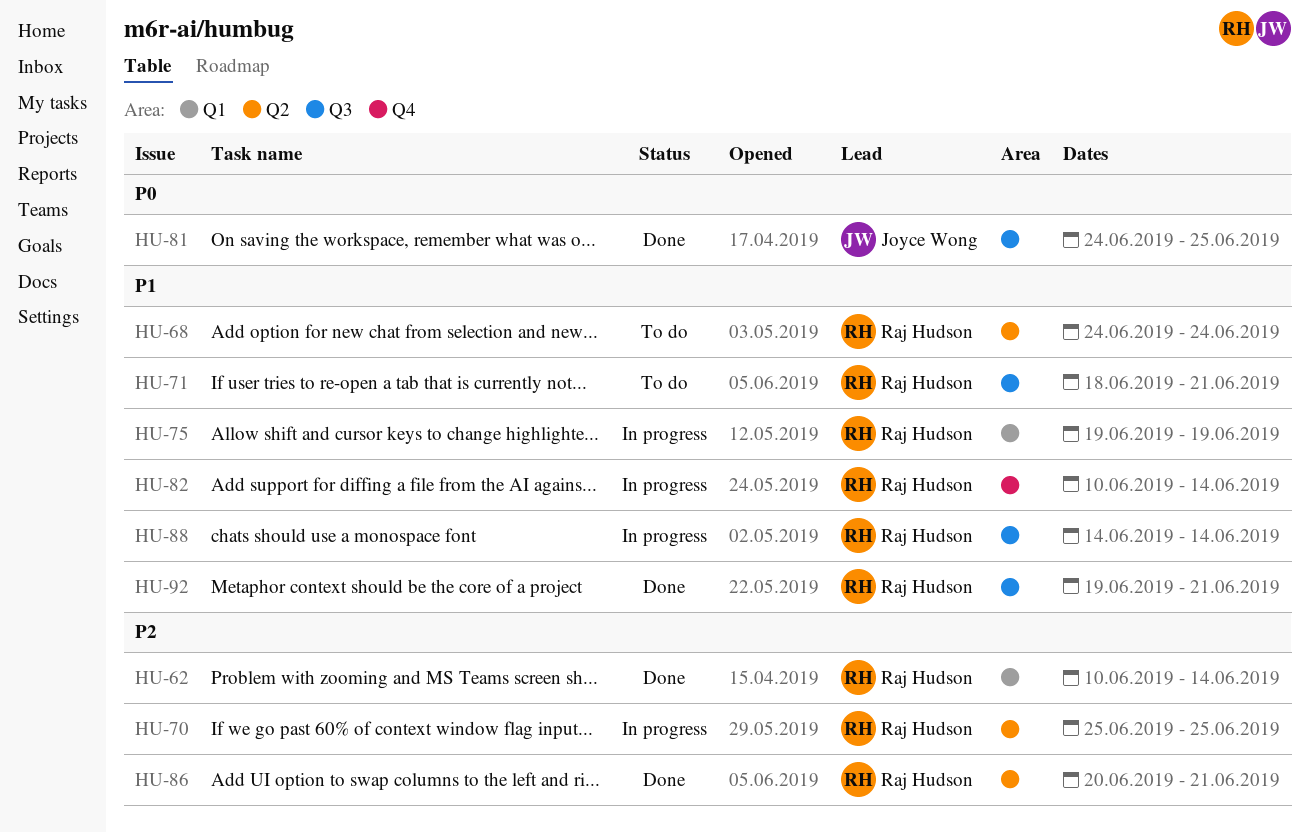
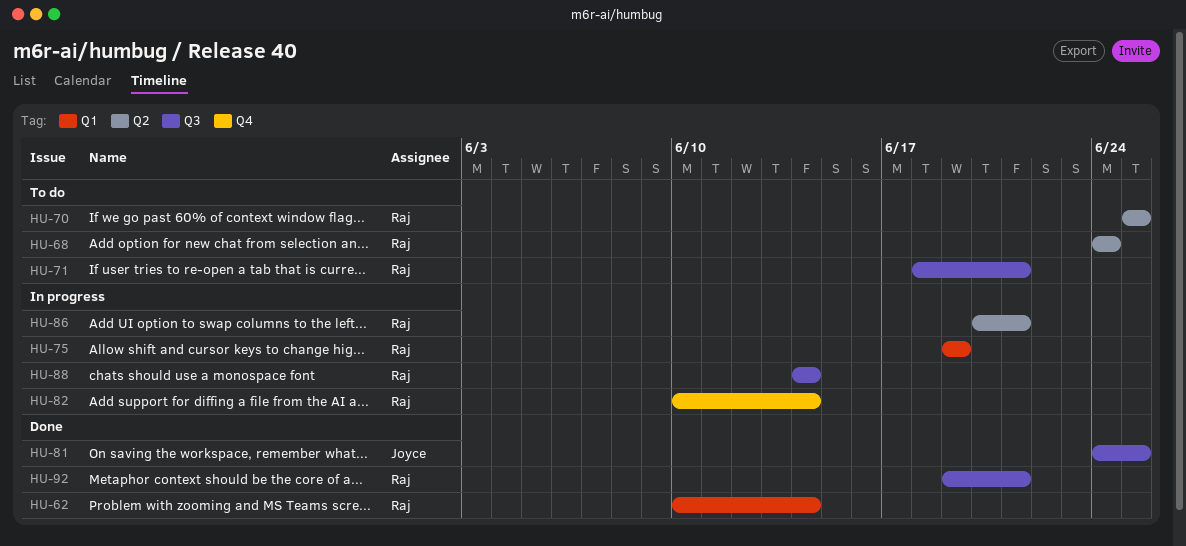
HU-70, status: In progress -> To do
HU-86, status: Done -> In progress

